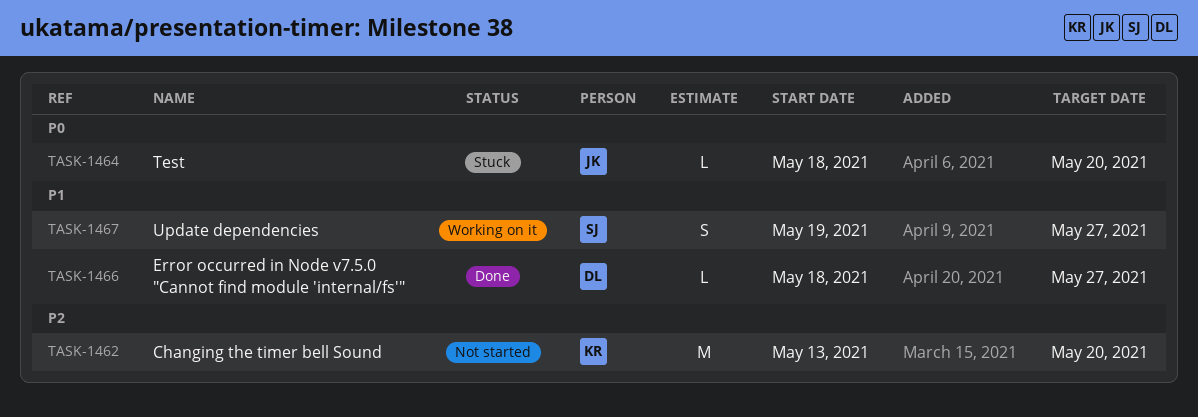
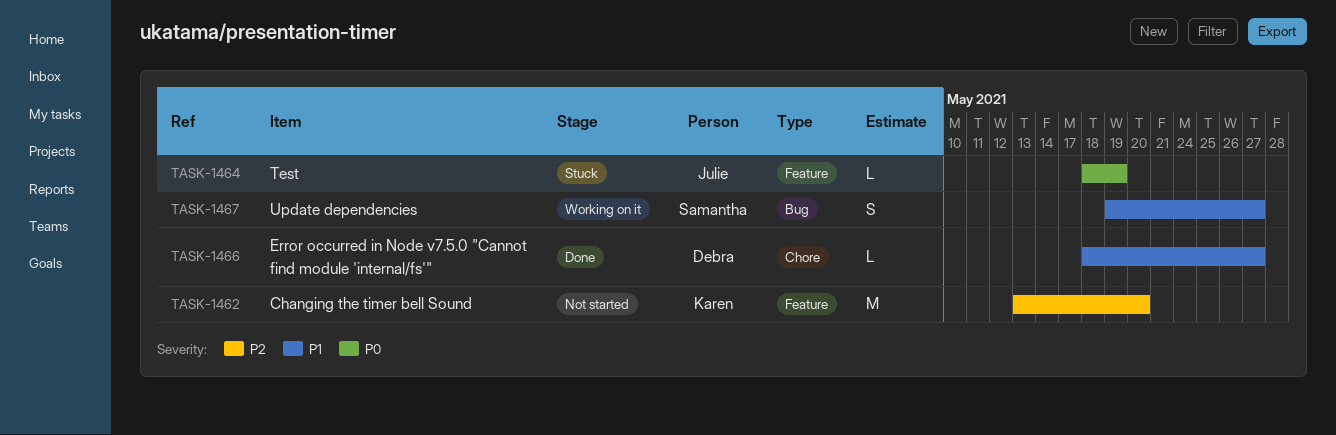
TASK-1464, due: May 20 -> May 19

